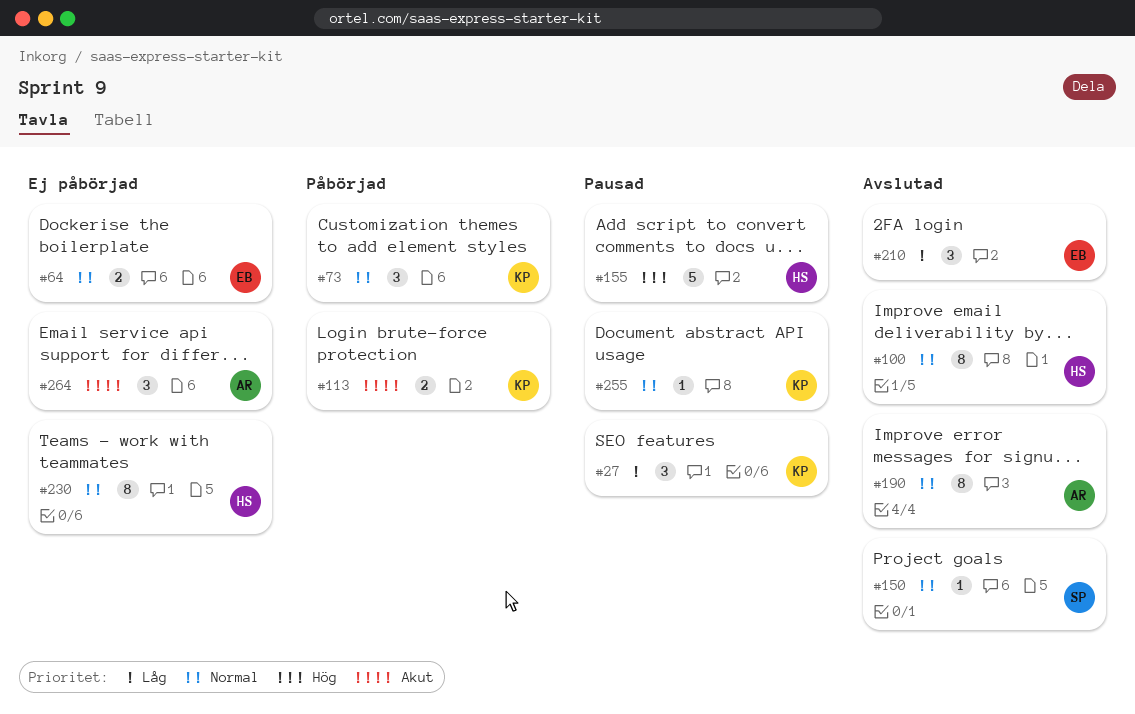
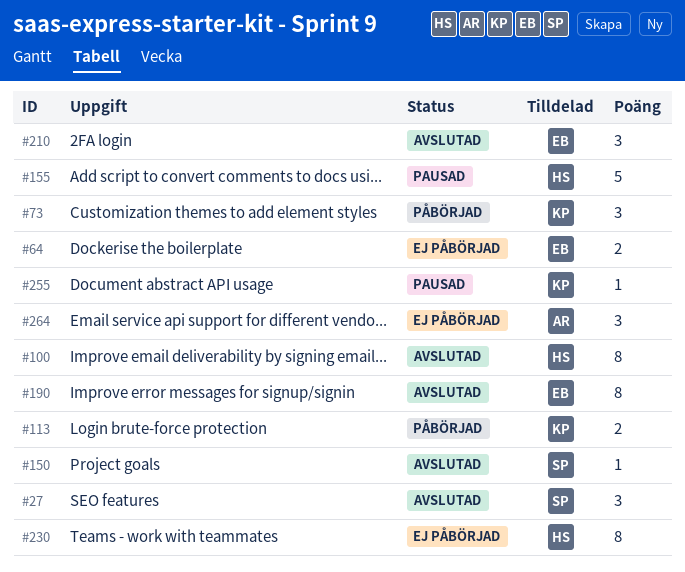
#27, status: Pausad -> Avslutad
#27, owner: KP -> SP
#190, owner: AR -> EB

